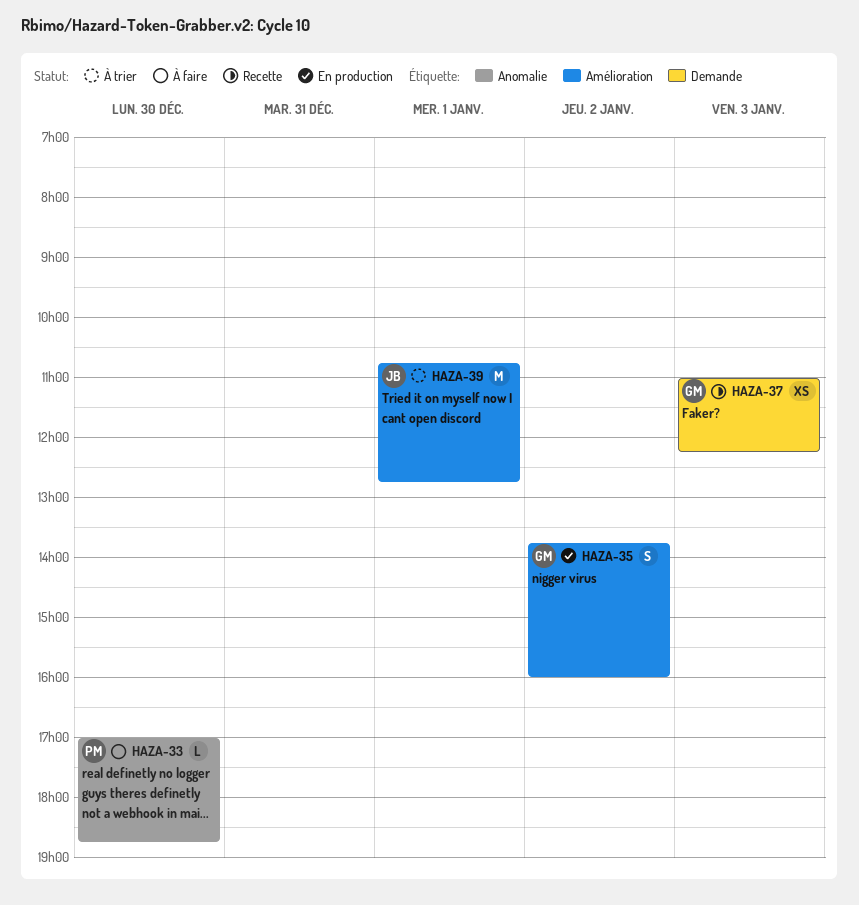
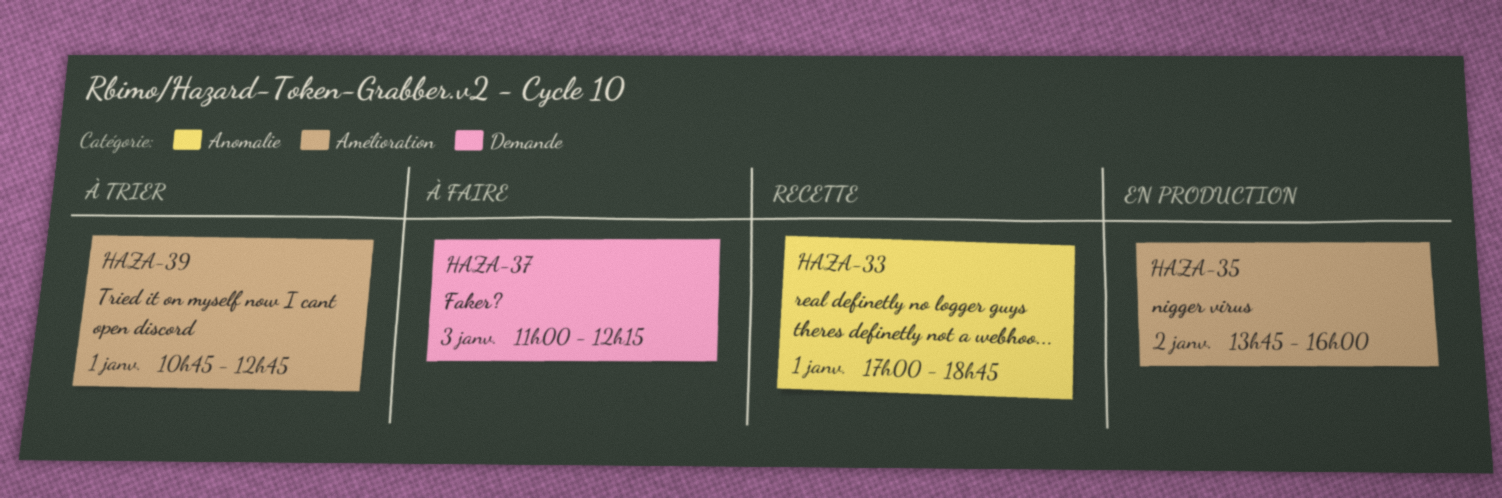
HAZA-33, status: À faire -> Recette
HAZA-33, day: Dec 30 -> Jan 1
HAZA-37, status: Recette -> À faire

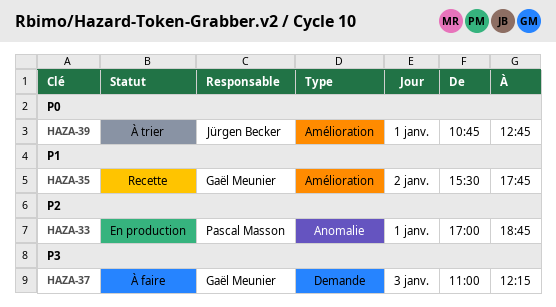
HAZA-33, status: Recette -> En production
HAZA-35, status: En production -> Recette
HAZA-35, begins: 13:45 -> 15:30
HAZA-35, ends: 16:00 -> 17:45

